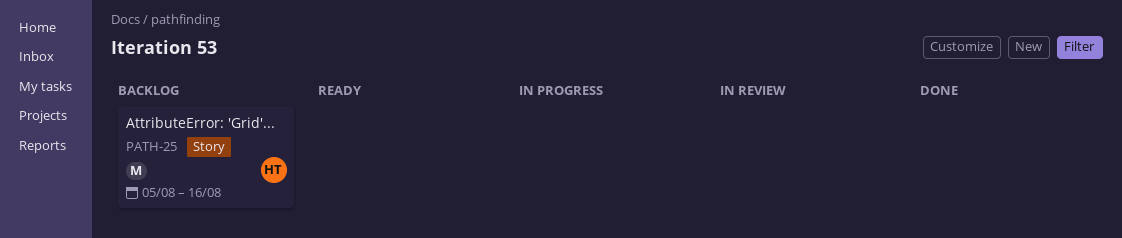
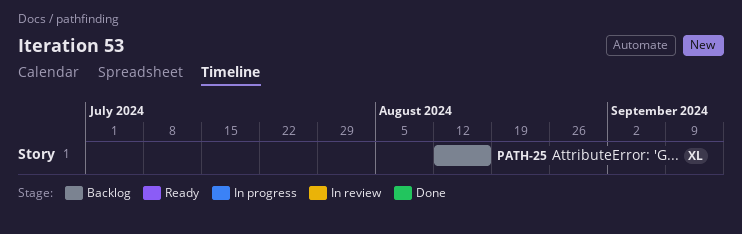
PATH-25, estimate: M -> XL
PATH-25, start: Aug 5 -> Aug 12

